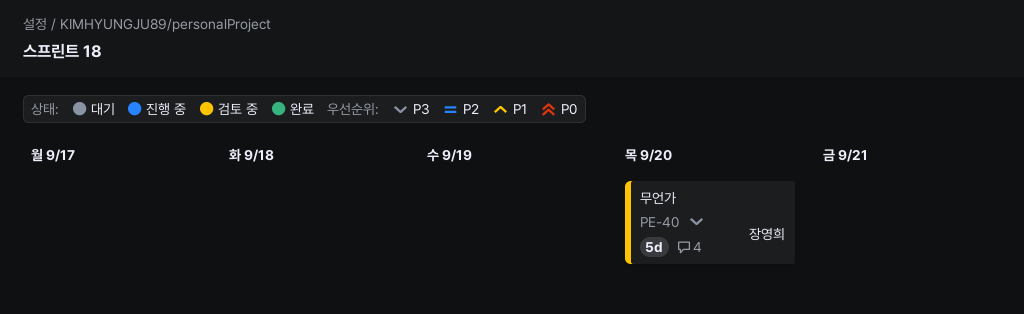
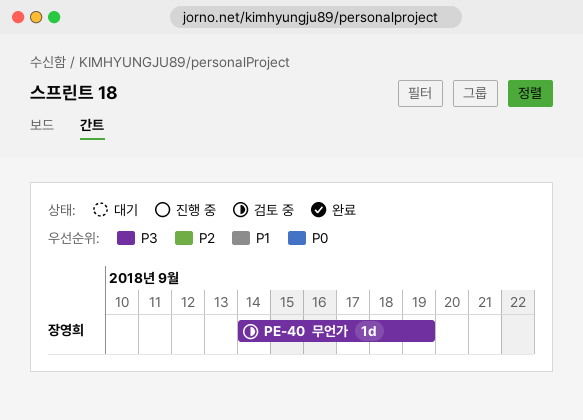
PE-40, estimate: 5d -> 1d
PE-40, due: Sep 20 -> Sep 19

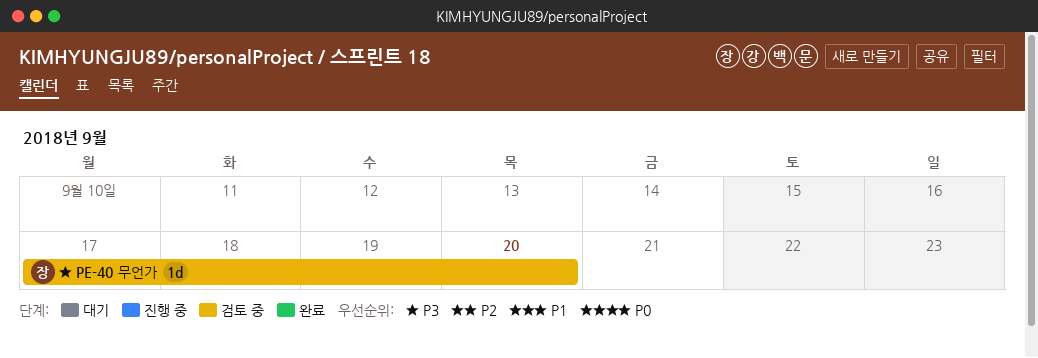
PE-40, start: Sep 14 -> Sep 17
PE-40, due: Sep 19 -> Sep 20

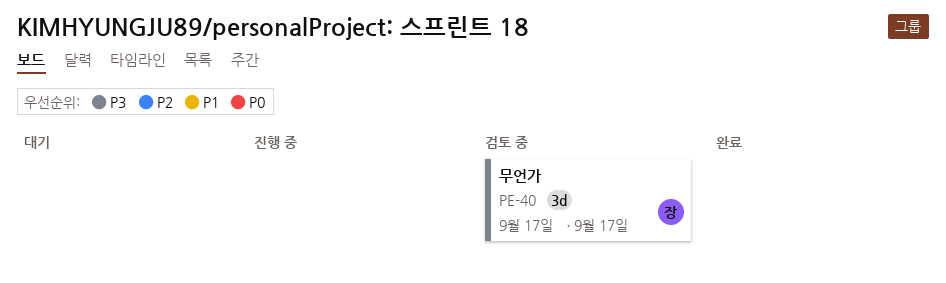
PE-40, estimate: 1d -> 3d
PE-40, due: Sep 20 -> Sep 17

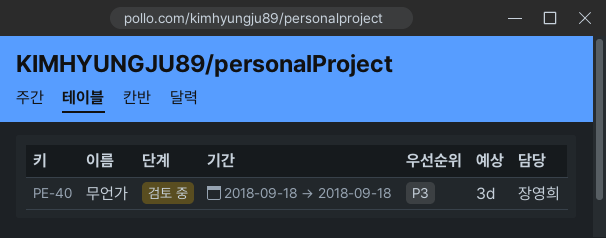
PE-40, start: Sep 17 -> Sep 18
PE-40, due: Sep 17 -> Sep 18

